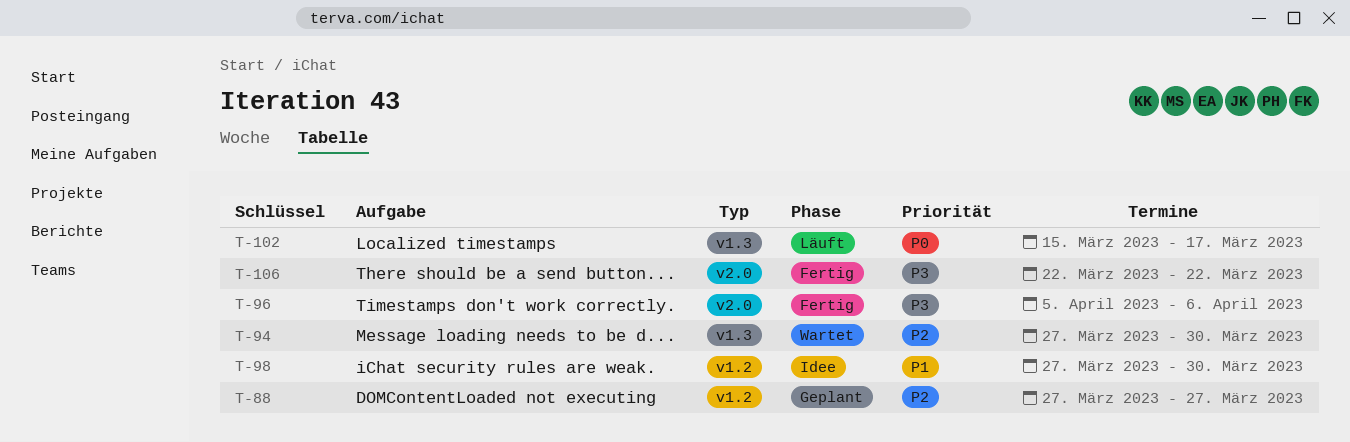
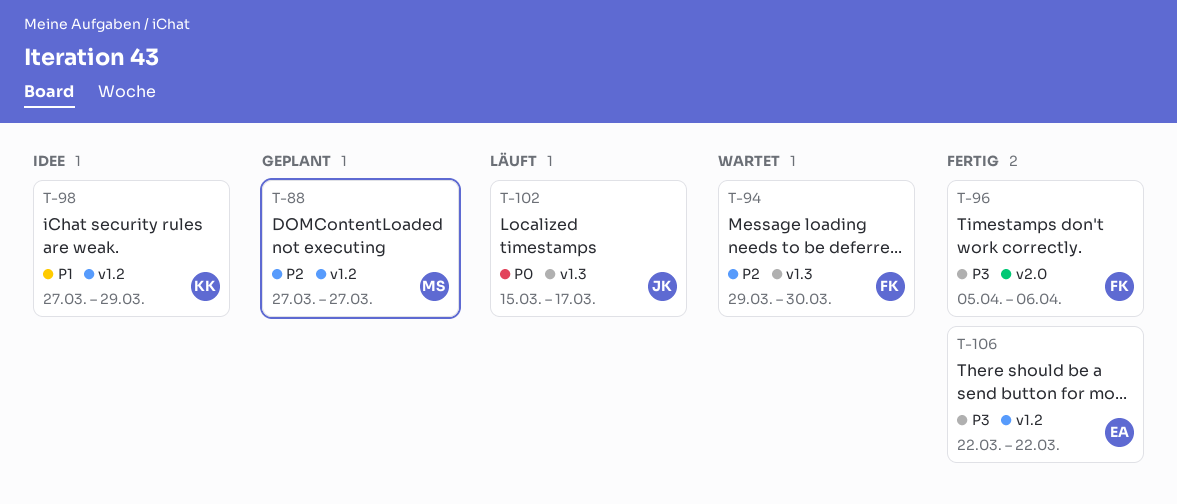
T-94, start: Mar 27 -> Mar 29
T-98, due: Mar 30 -> Mar 29
T-106, label: v2.0 -> v1.2

